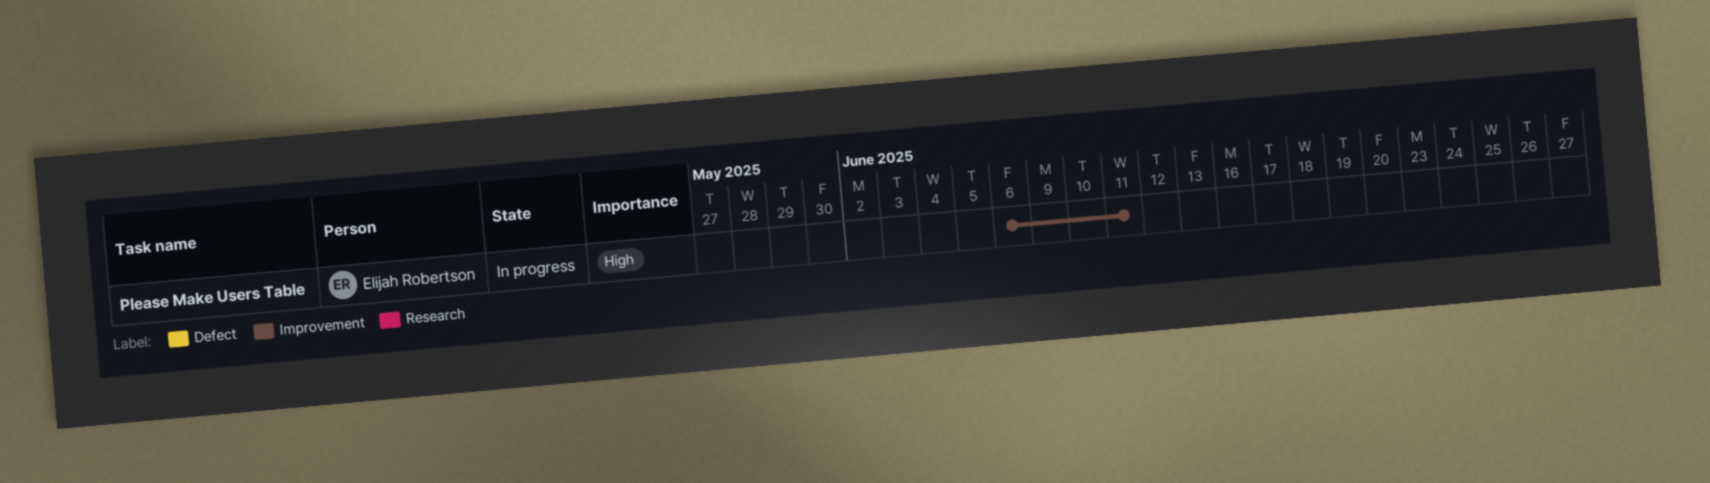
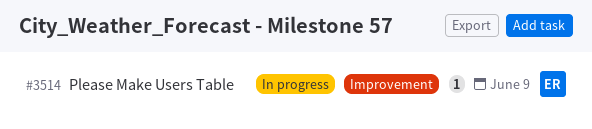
Please Make Users Table, due: Jun 11 -> Jun 9

